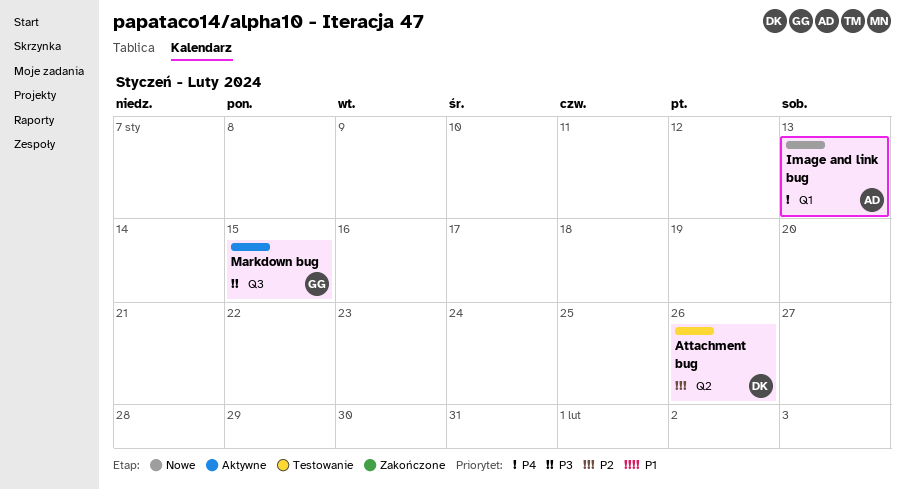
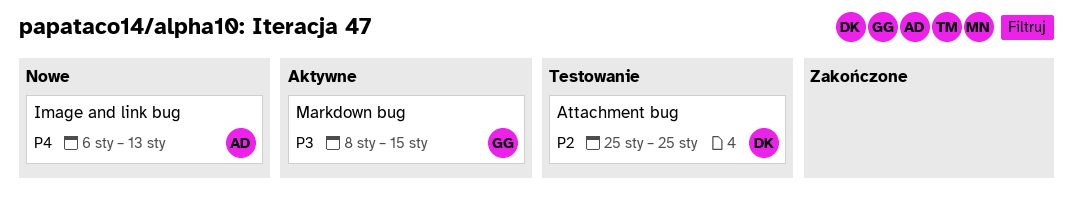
Attachment bug, due: Jan 26 -> Jan 25

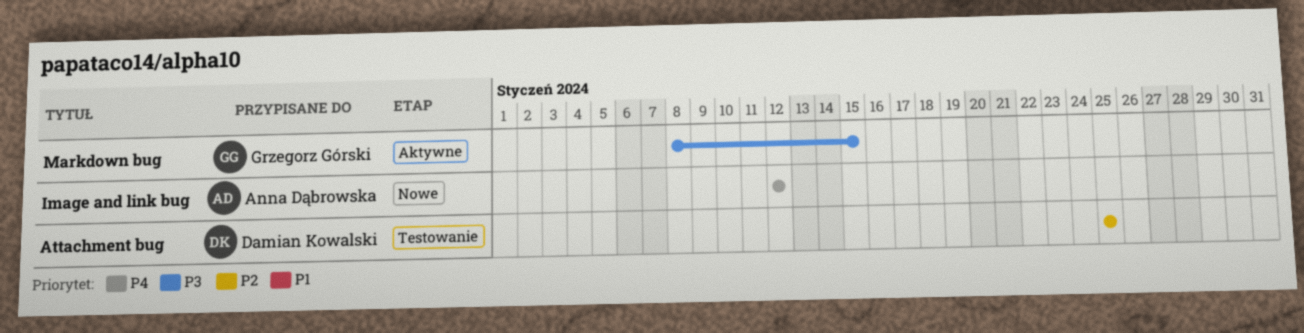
Image and link bug, start: Jan 6 -> Jan 12
Image and link bug, due: Jan 13 -> Jan 12

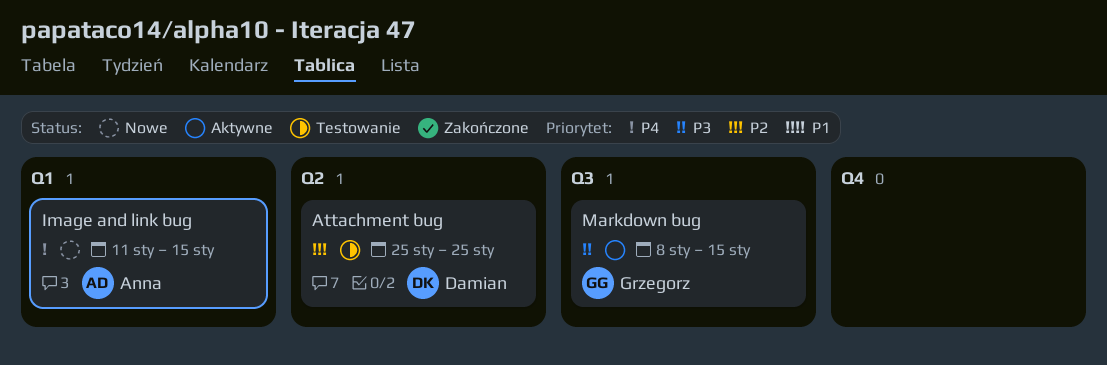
Image and link bug, start: Jan 12 -> Jan 11
Image and link bug, due: Jan 12 -> Jan 15

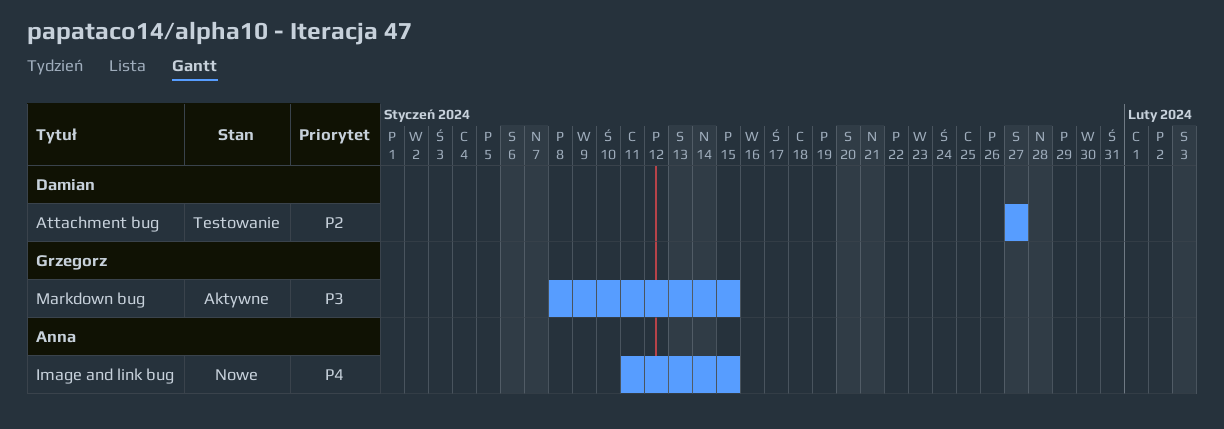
Attachment bug, start: Jan 25 -> Jan 27
Attachment bug, due: Jan 25 -> Jan 27

